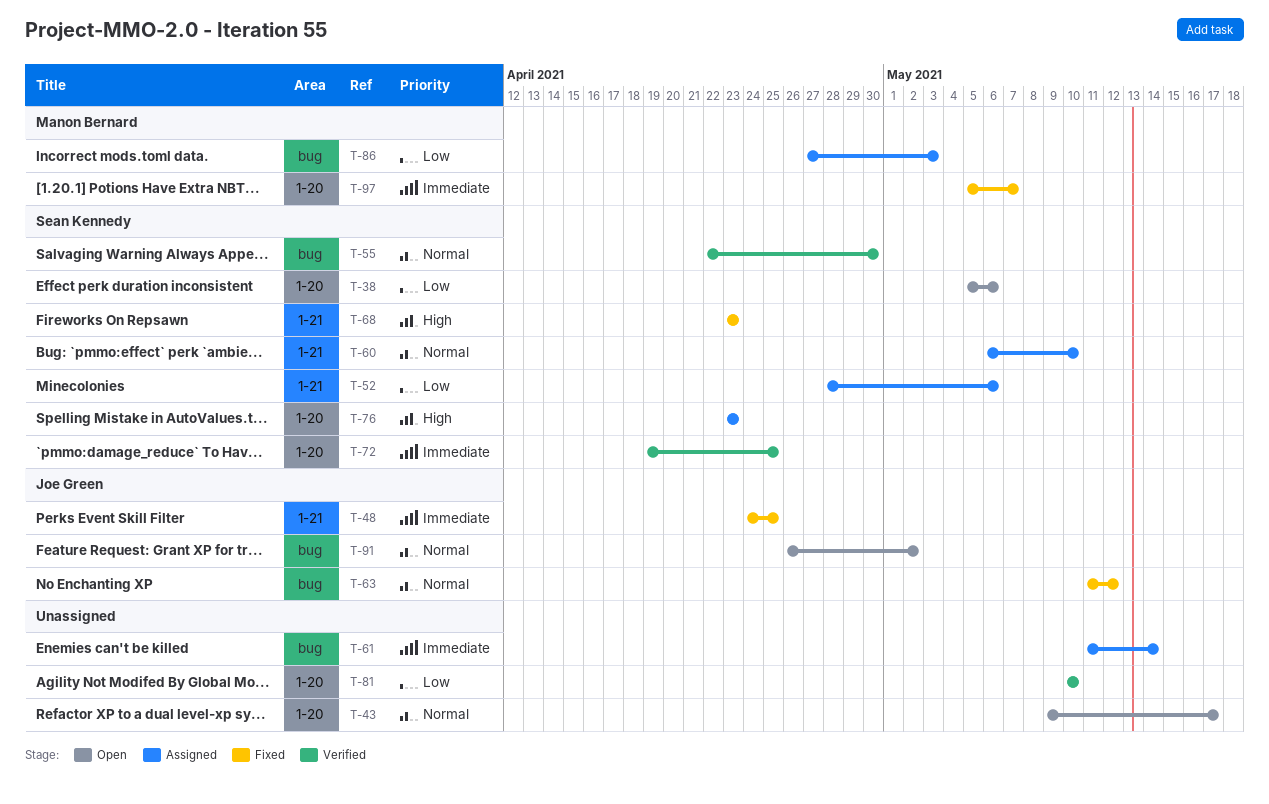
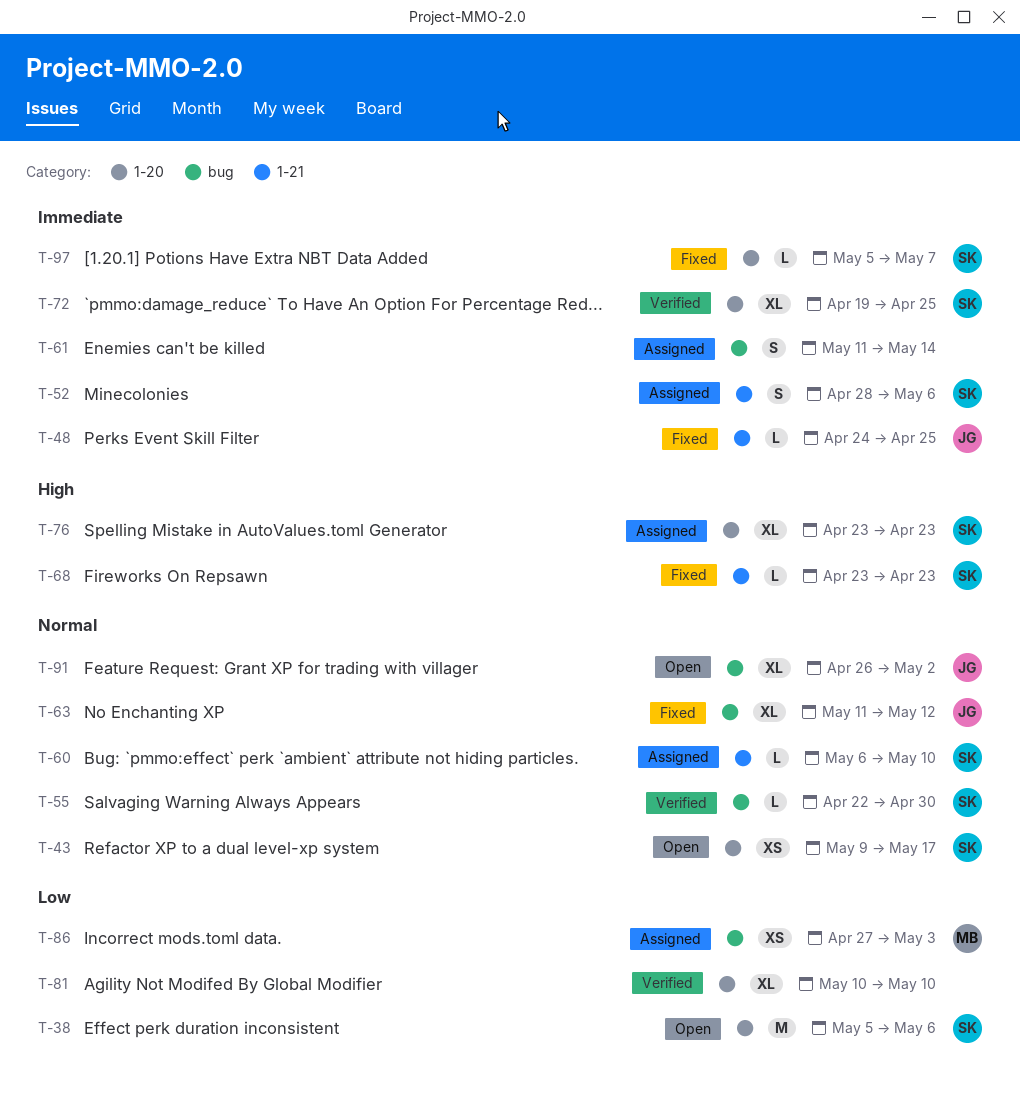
T-43, owner: none -> Sean Kennedy
T-52, priority: Low -> Immediate
T-97, owner: Manon Bernard -> Sean Kennedy

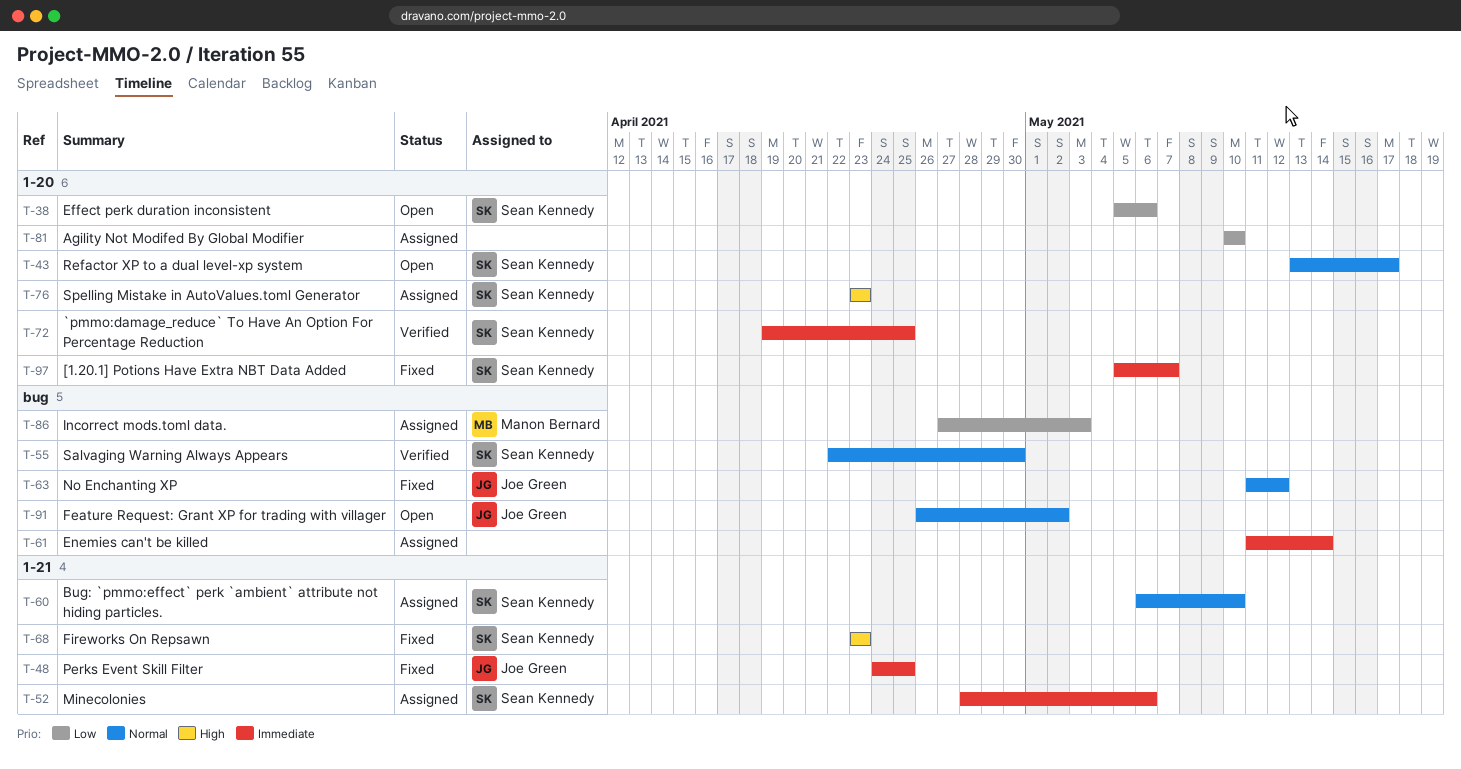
T-43, start: May 9 -> May 13
T-81, status: Verified -> Assigned

